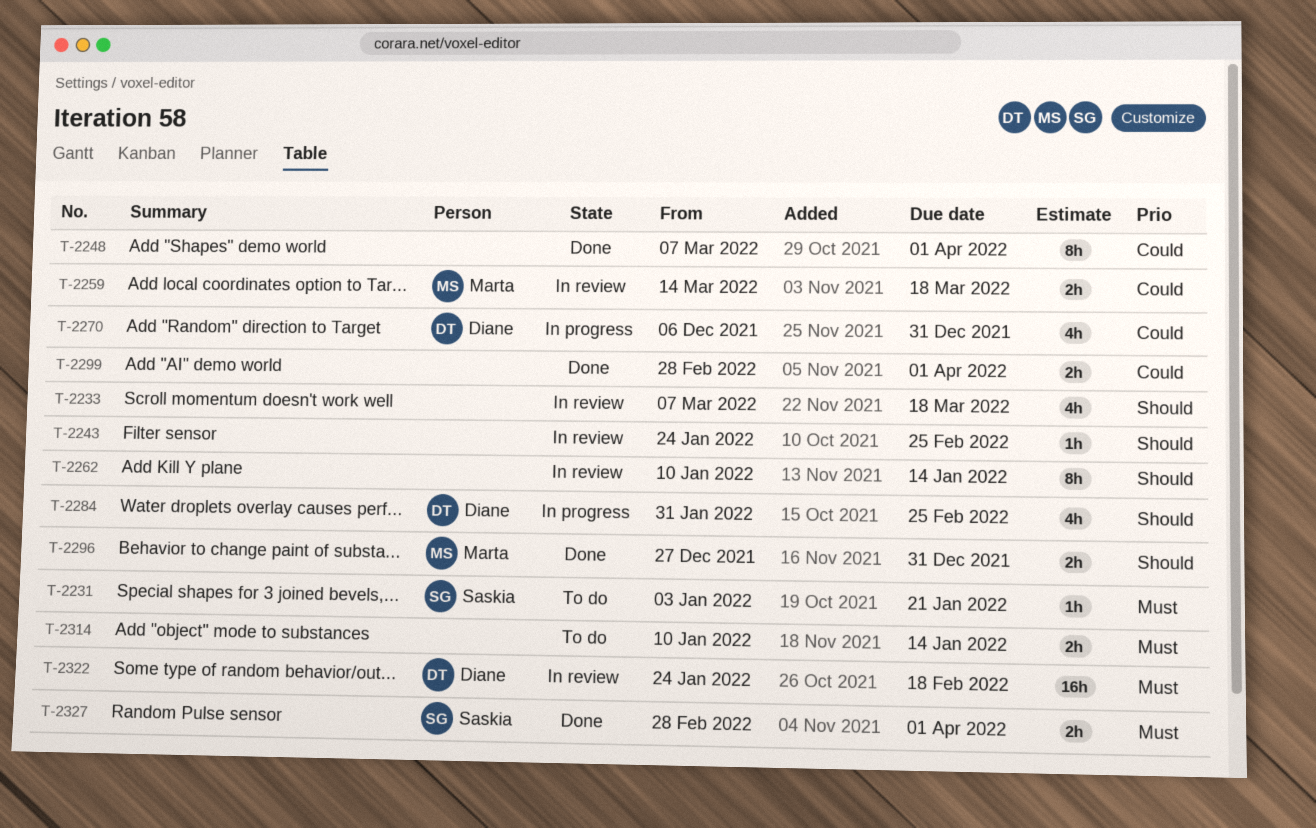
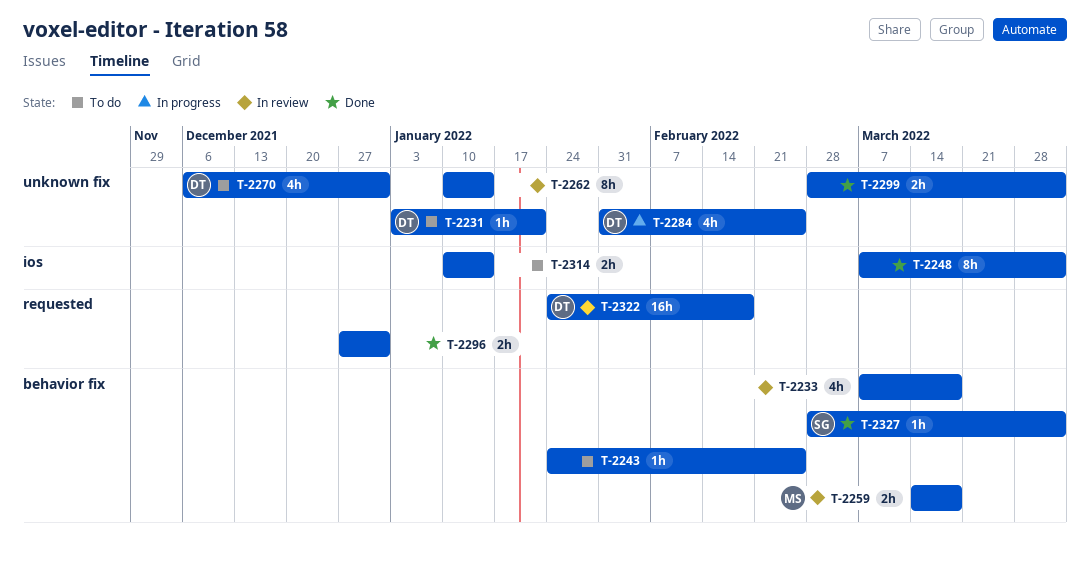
T-2231, owner: Saskia -> Diane
T-2243, status: In review -> To do
T-2270, status: In progress -> To do
T-2296, owner: Marta -> none
T-2327, estimate: 2h -> 1h

